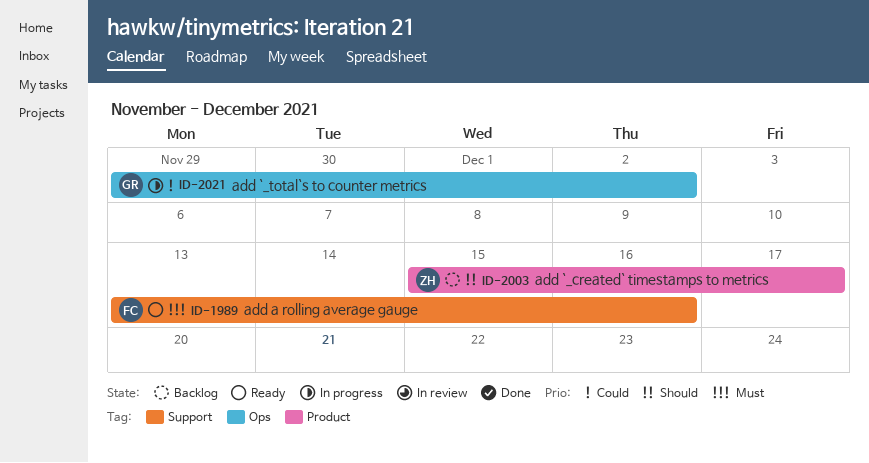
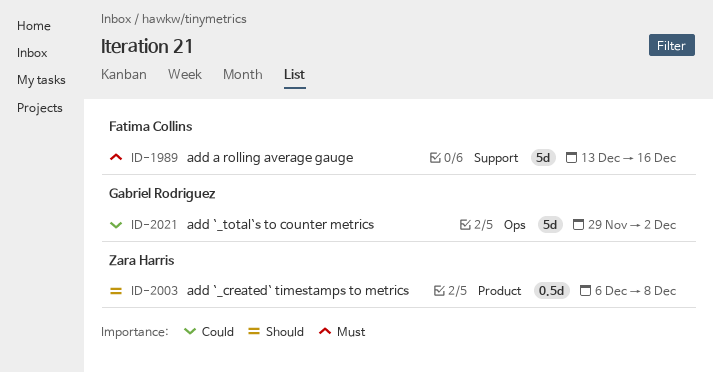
ID-2003, start: Dec 15 -> Dec 6
ID-2003, due: Dec 17 -> Dec 8

